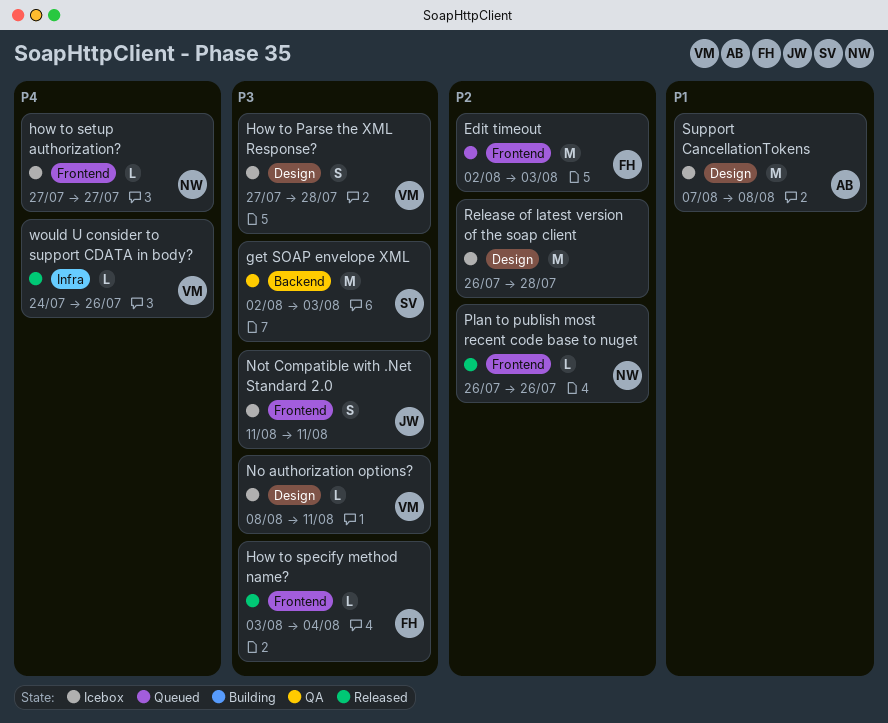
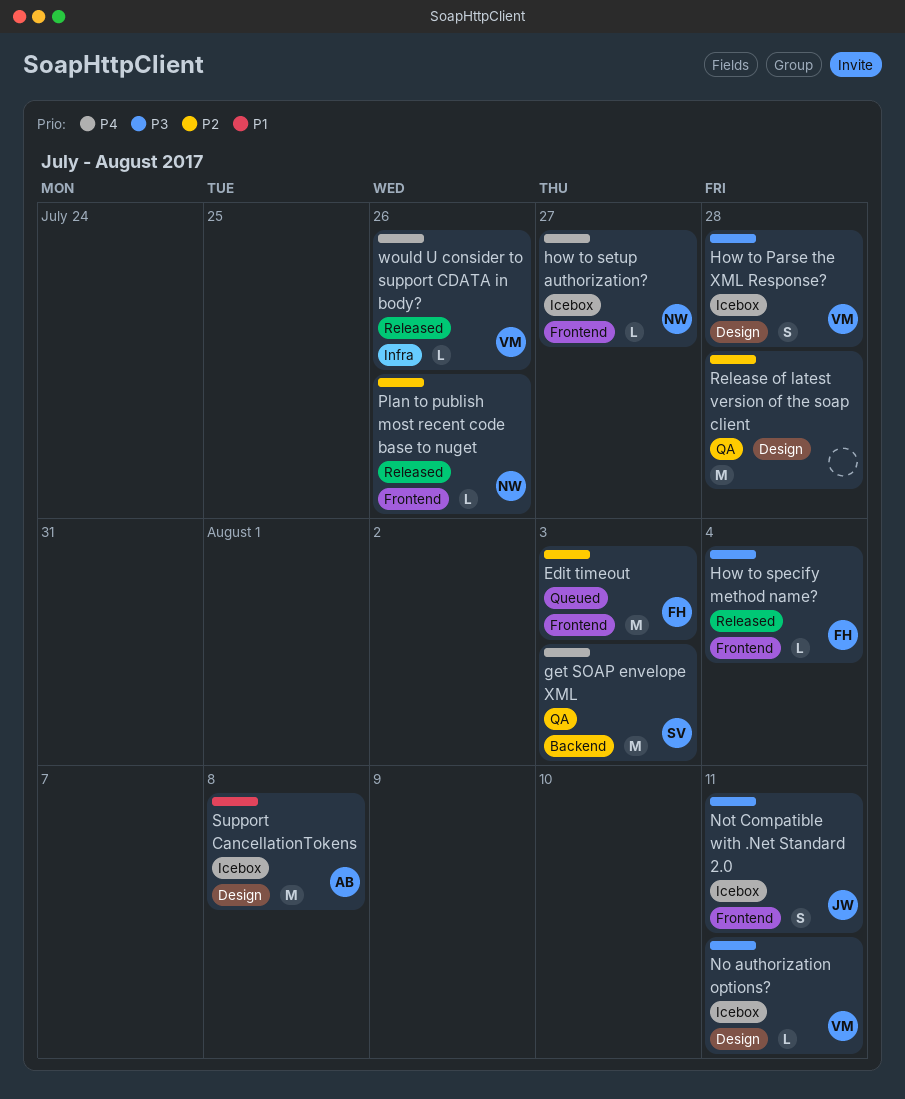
get SOAP envelope XML, priority: P3 -> P4
Release of latest version of the soap client, status: Icebox -> QA

